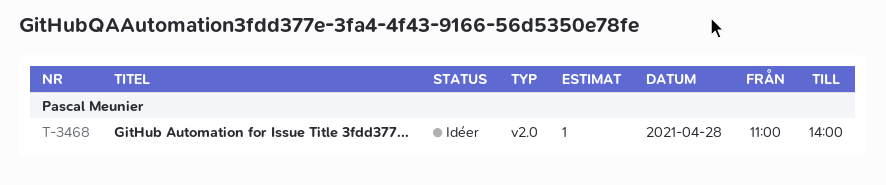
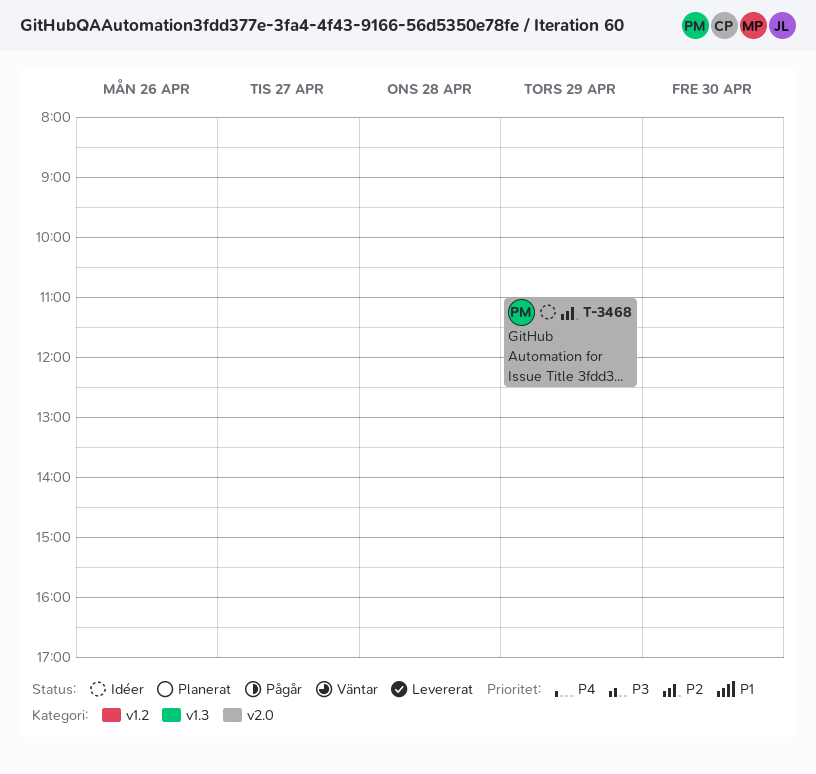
T-3468, day: Apr 28 -> Apr 29
T-3468, ends: 14:00 -> 12:30

